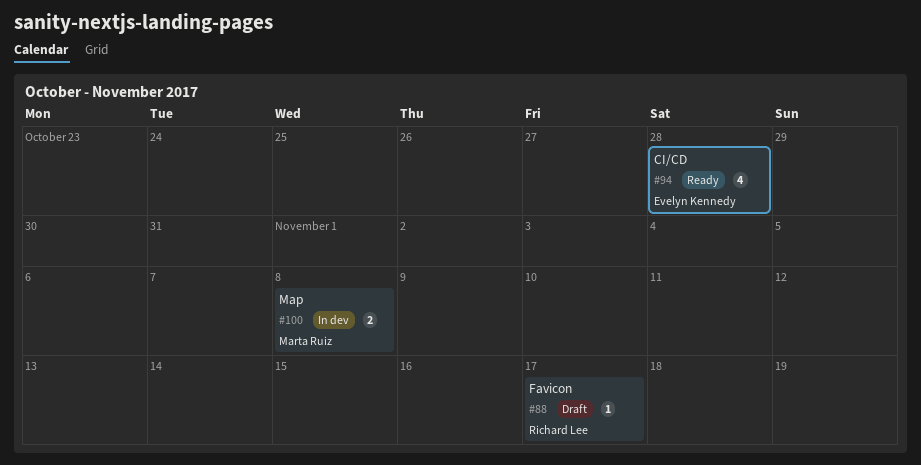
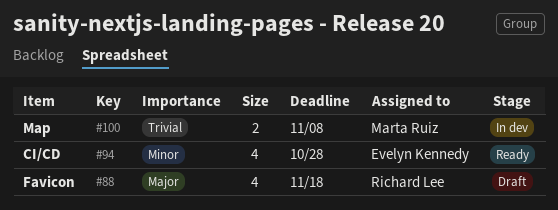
#88, estimate: 1 -> 4
#88, due: Nov 17 -> Nov 18

